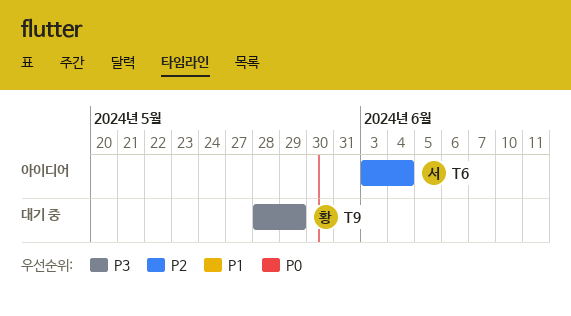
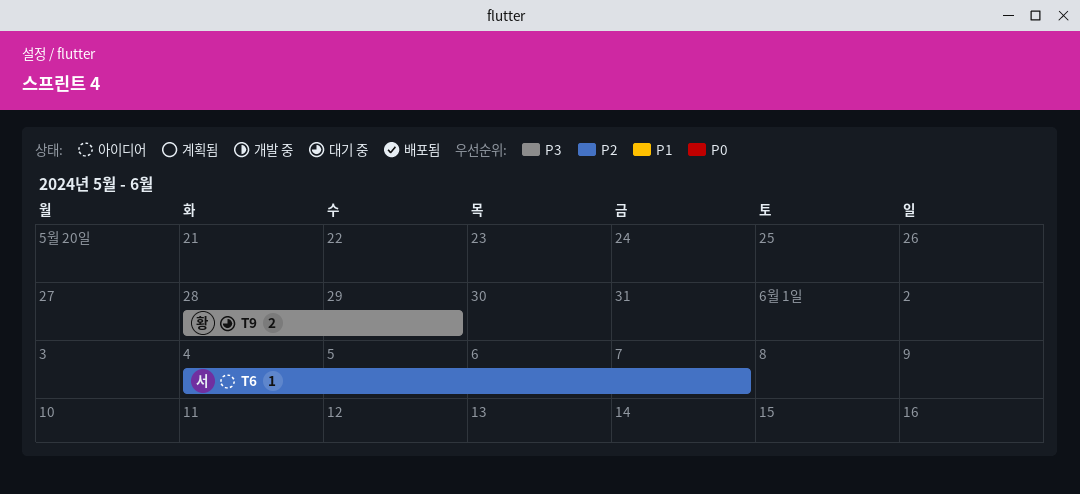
T6, start: Jun 3 -> Jun 4
T6, due: Jun 4 -> Jun 7

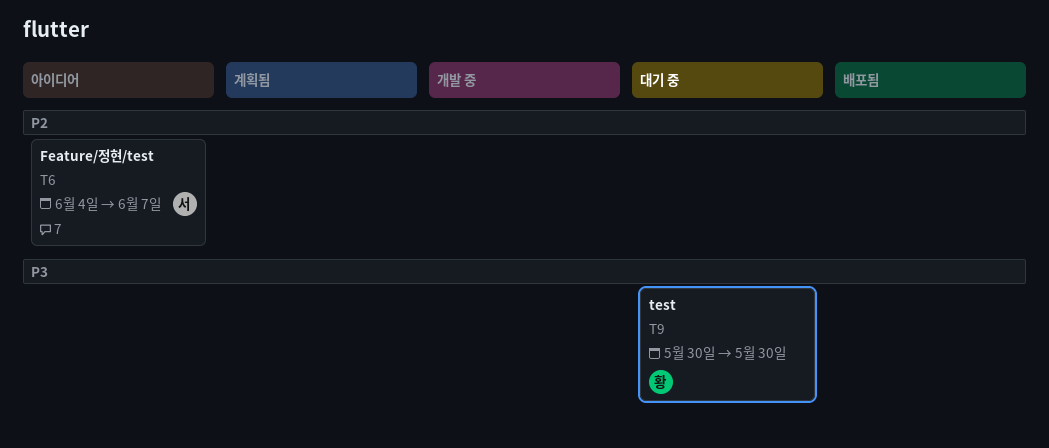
T9, start: May 28 -> May 30
T9, due: May 29 -> May 30

